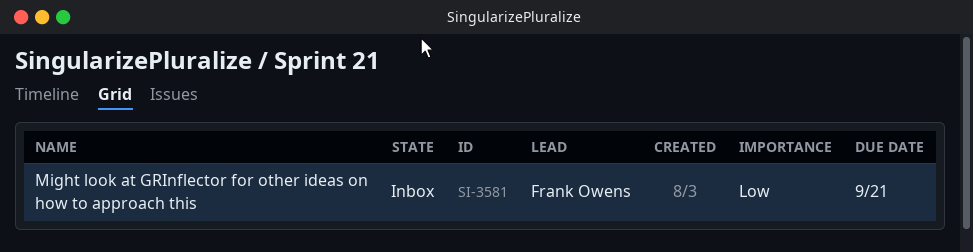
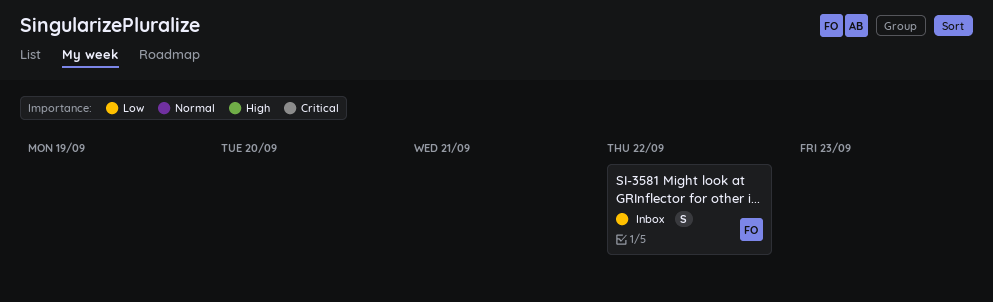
SI-3581, due: Sep 21 -> Sep 22

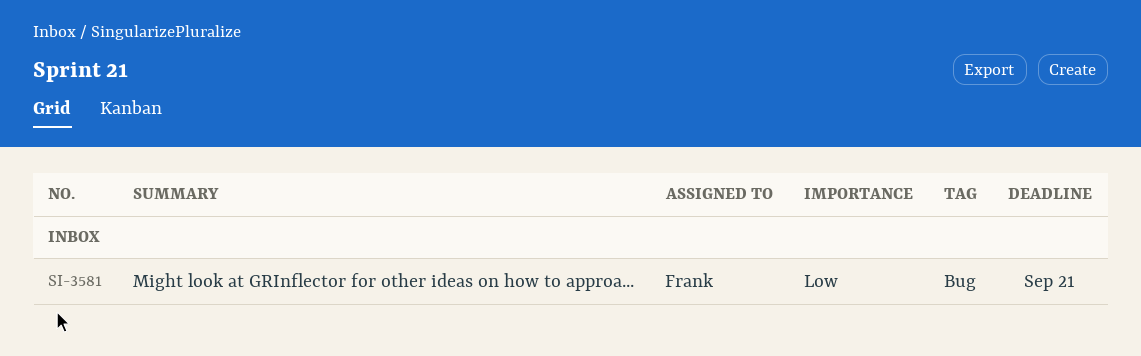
SI-3581, due: Sep 22 -> Sep 21

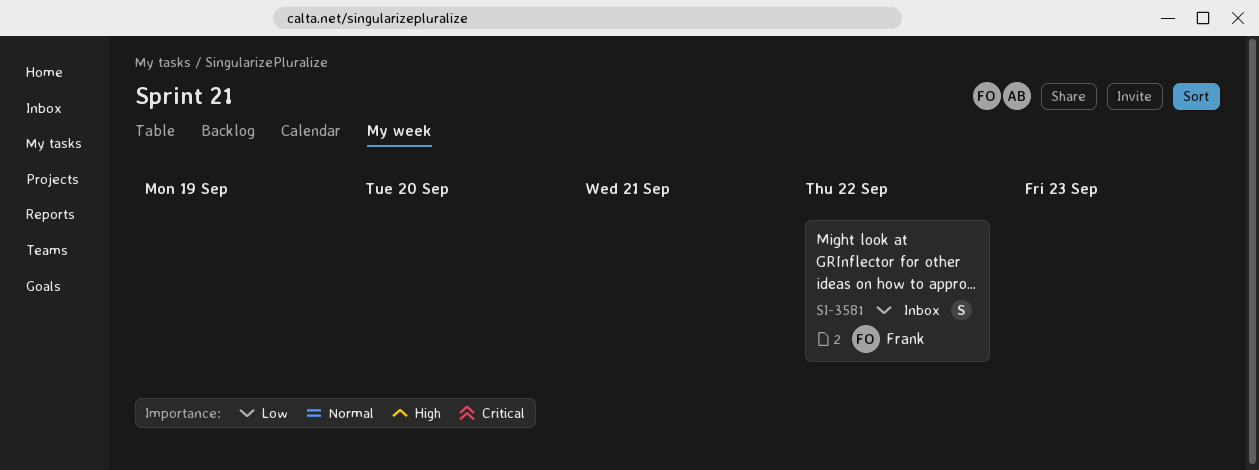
SI-3581, due: Sep 21 -> Sep 22

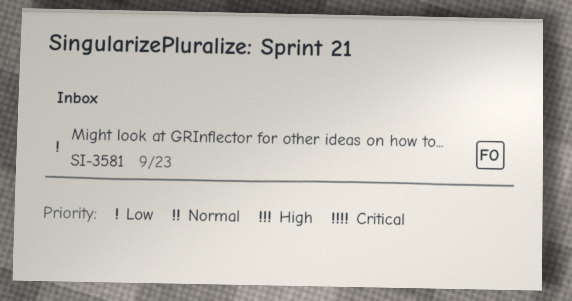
SI-3581, due: Sep 22 -> Sep 23

